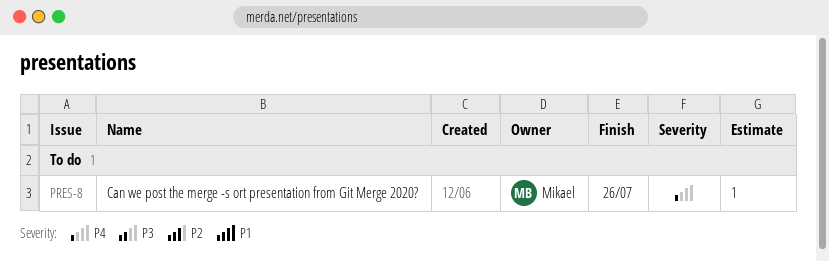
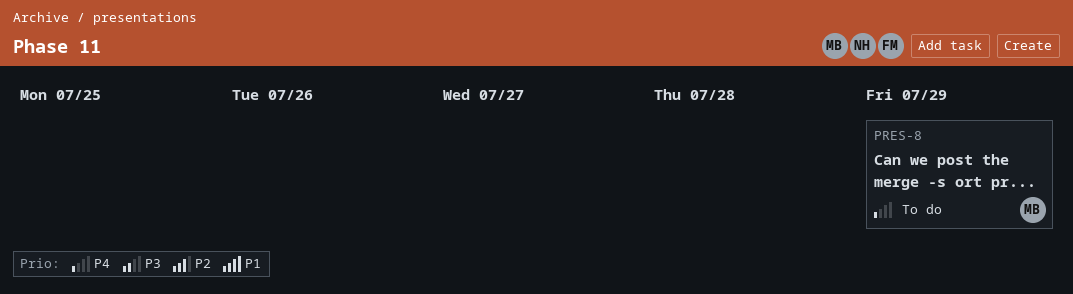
PRES-8, due: Jul 26 -> Jul 29

